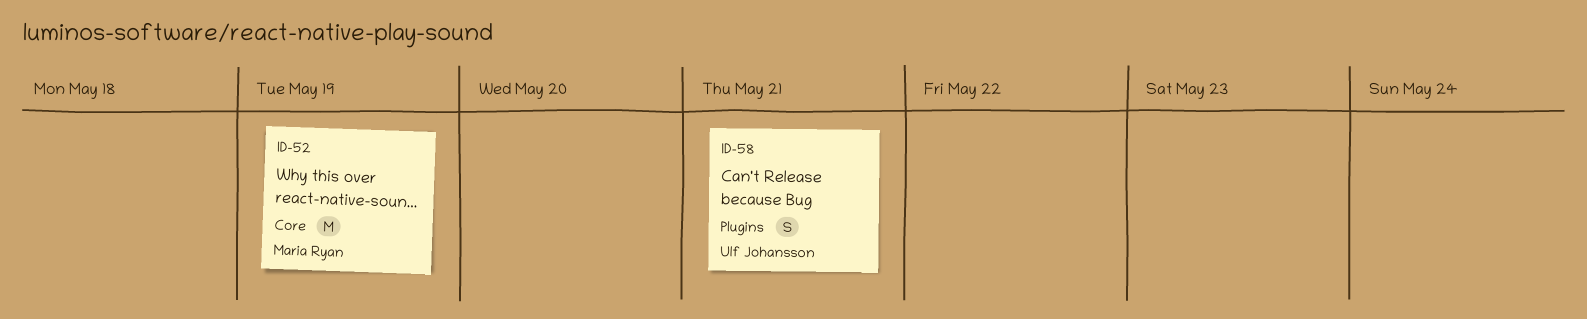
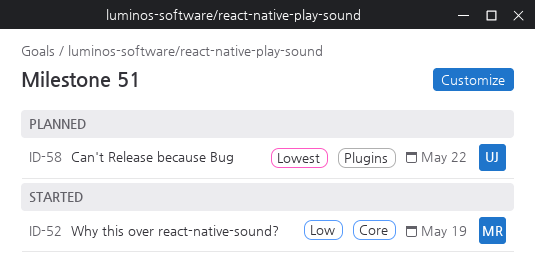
ID-58, due: May 21 -> May 22

